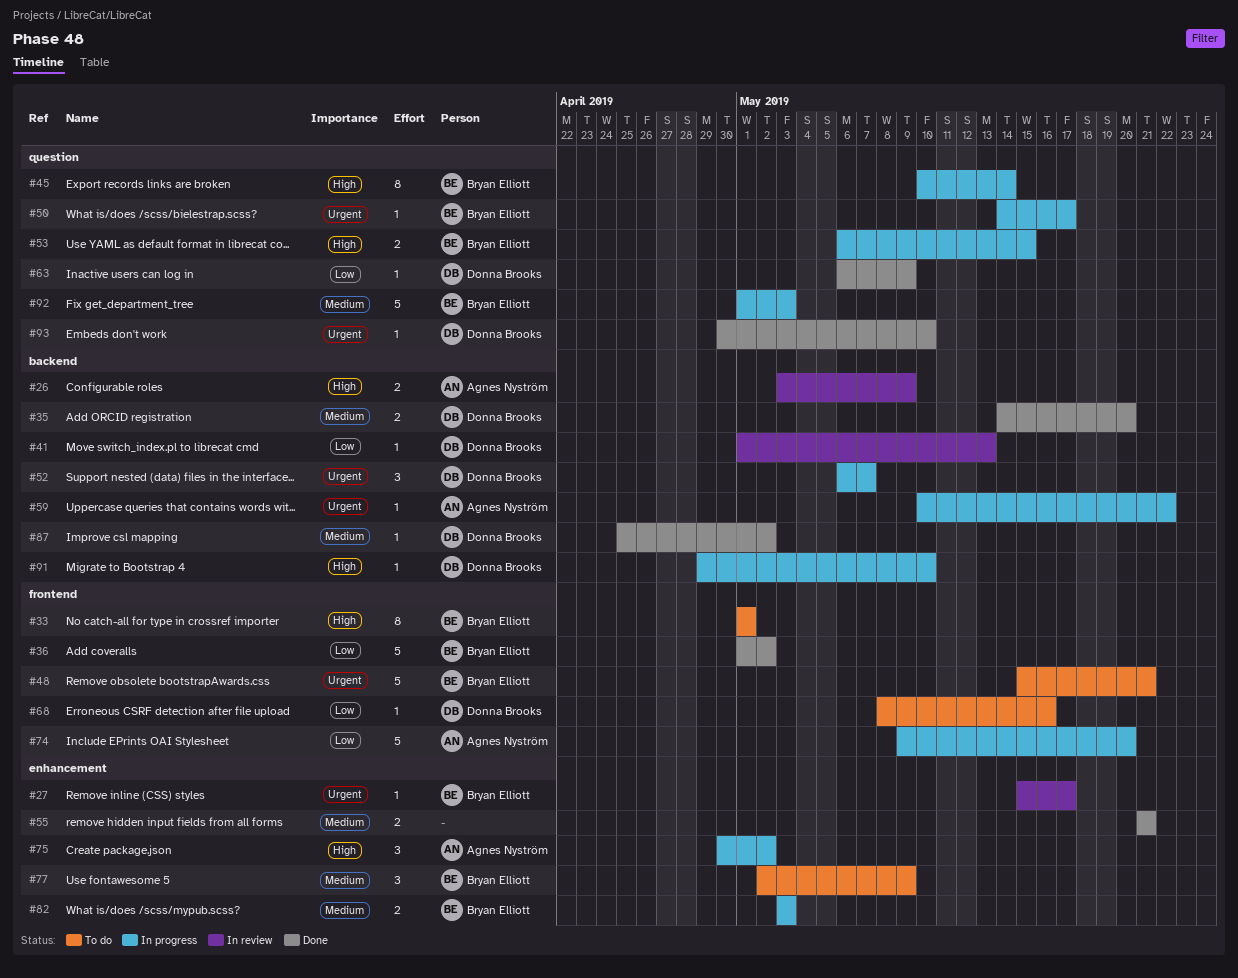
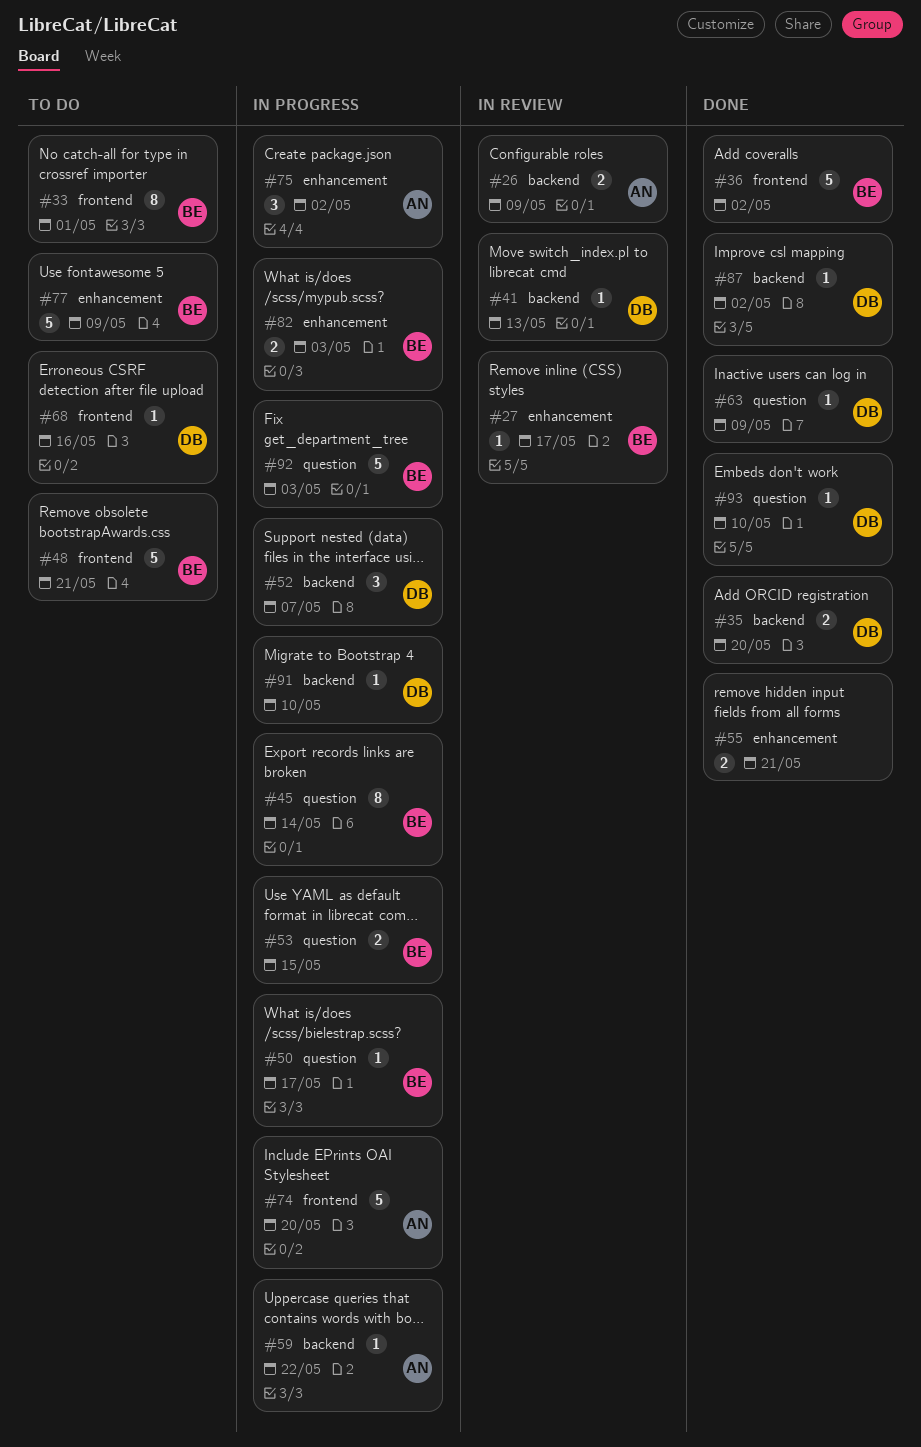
#77, estimate: 3 -> 5

